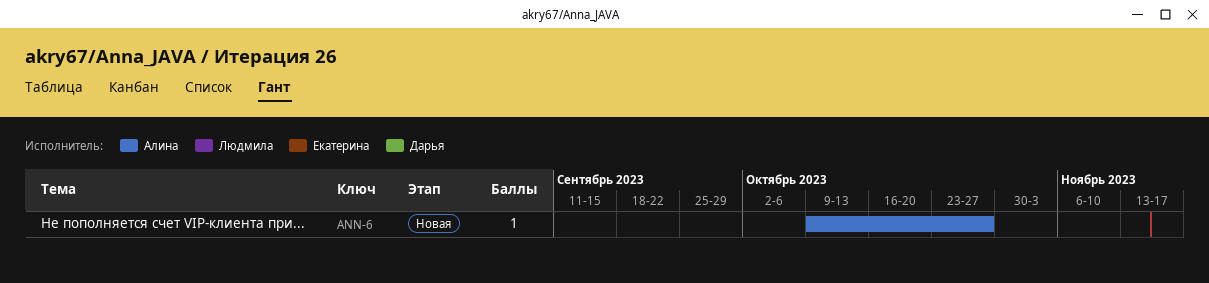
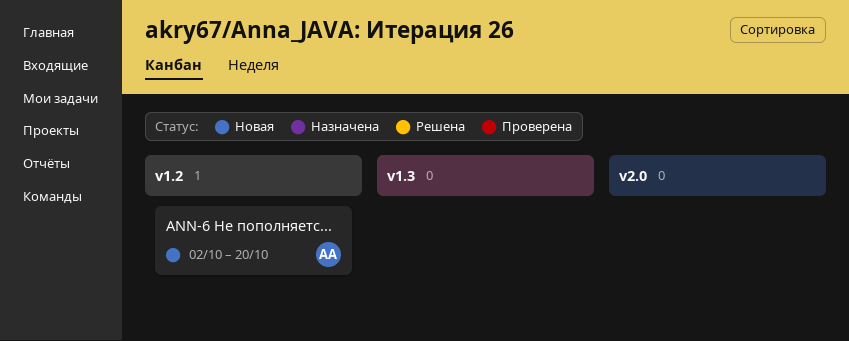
ANN-6, start: Oct 9 -> Oct 2
ANN-6, due: Oct 27 -> Oct 20

